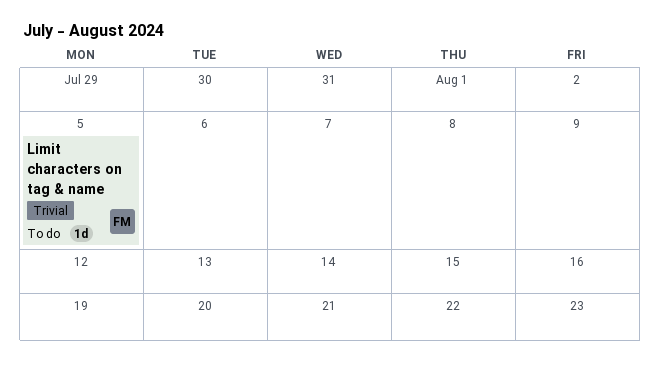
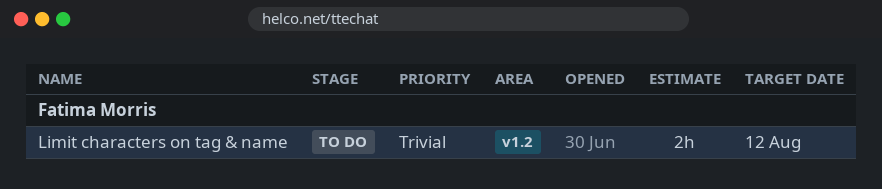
Limit characters on tag & name, estimate: 1d -> 2h
Limit characters on tag & name, due: Aug 5 -> Aug 12

